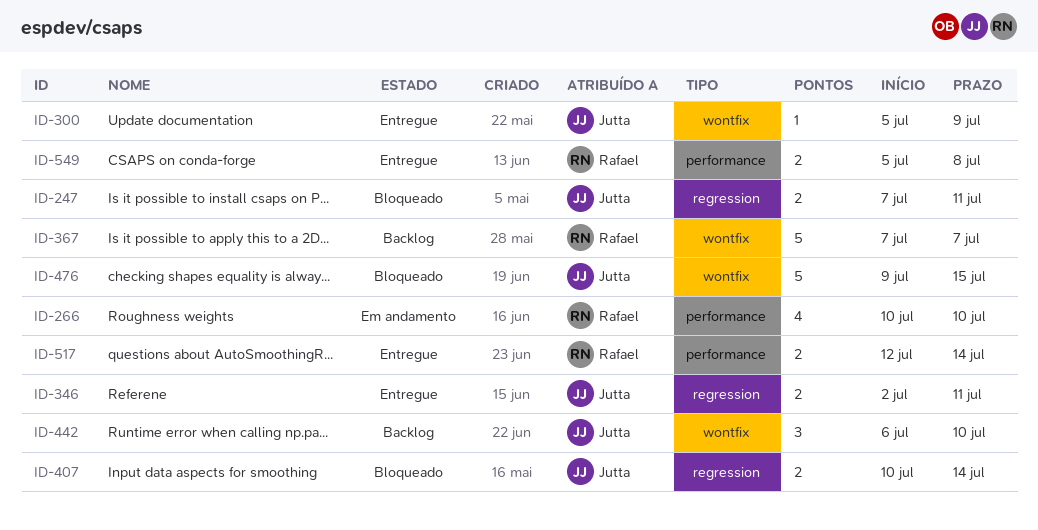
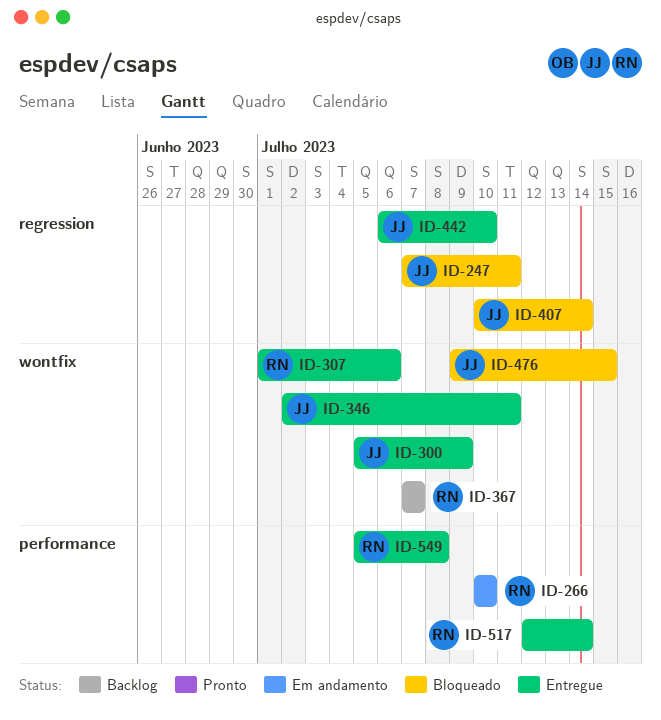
ID-307: none -> present
ID-346, label: regression -> wontfix
ID-442, status: Backlog -> Entregue
ID-442, label: wontfix -> regression

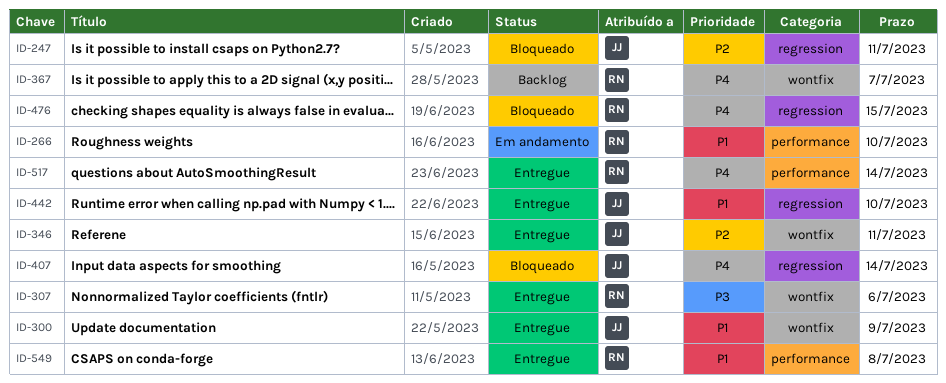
ID-476, owner: JJ -> RN
ID-476, label: wontfix -> regression

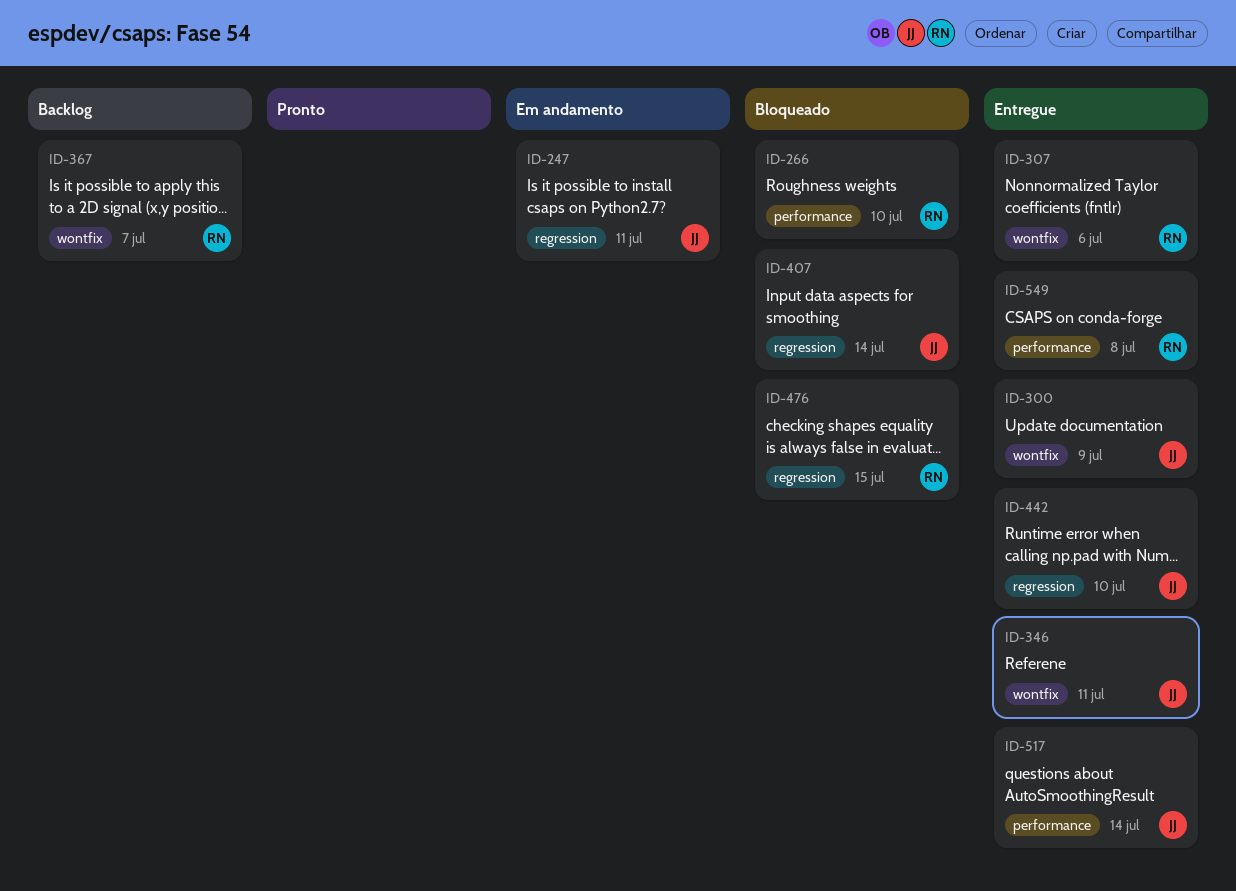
ID-247, status: Bloqueado -> Em andamento
ID-266, status: Em andamento -> Bloqueado
ID-517, owner: RN -> JJ

